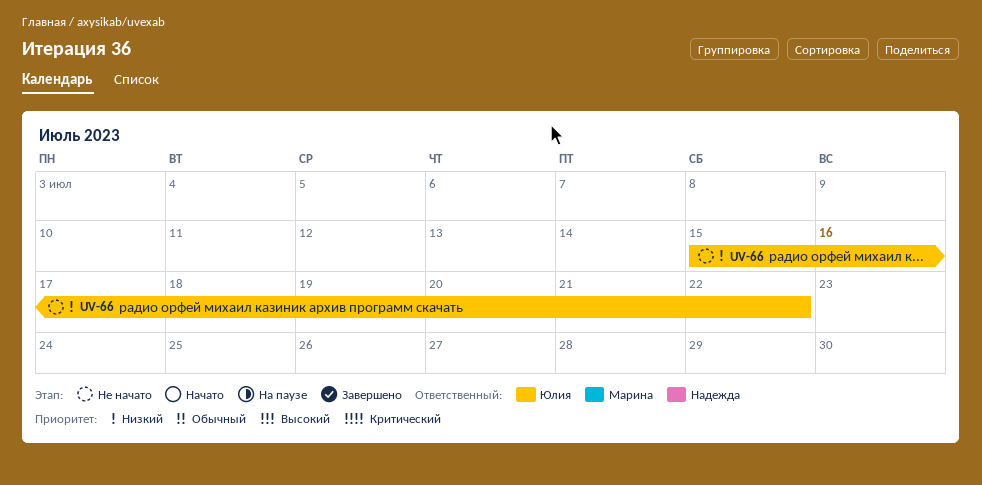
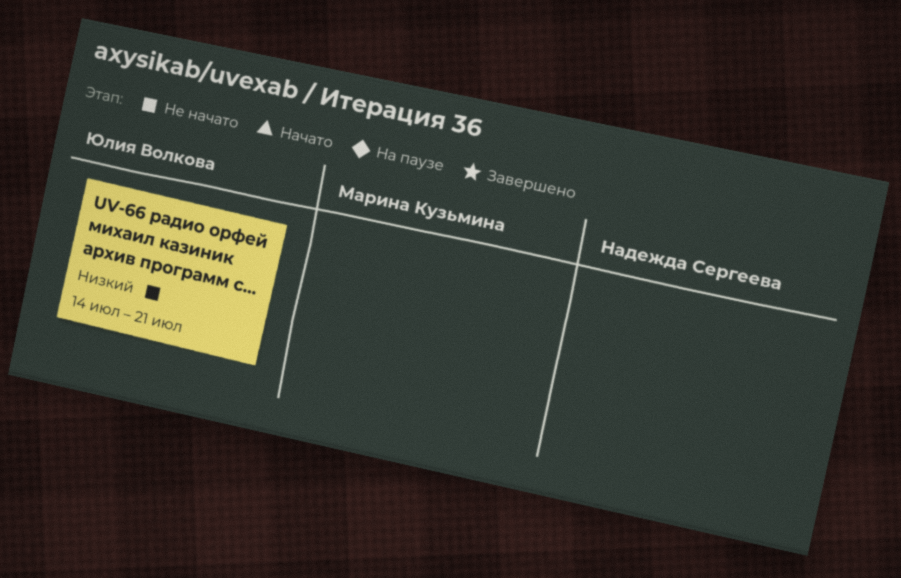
UV-66, start: Jul 15 -> Jul 14
UV-66, due: Jul 22 -> Jul 21

